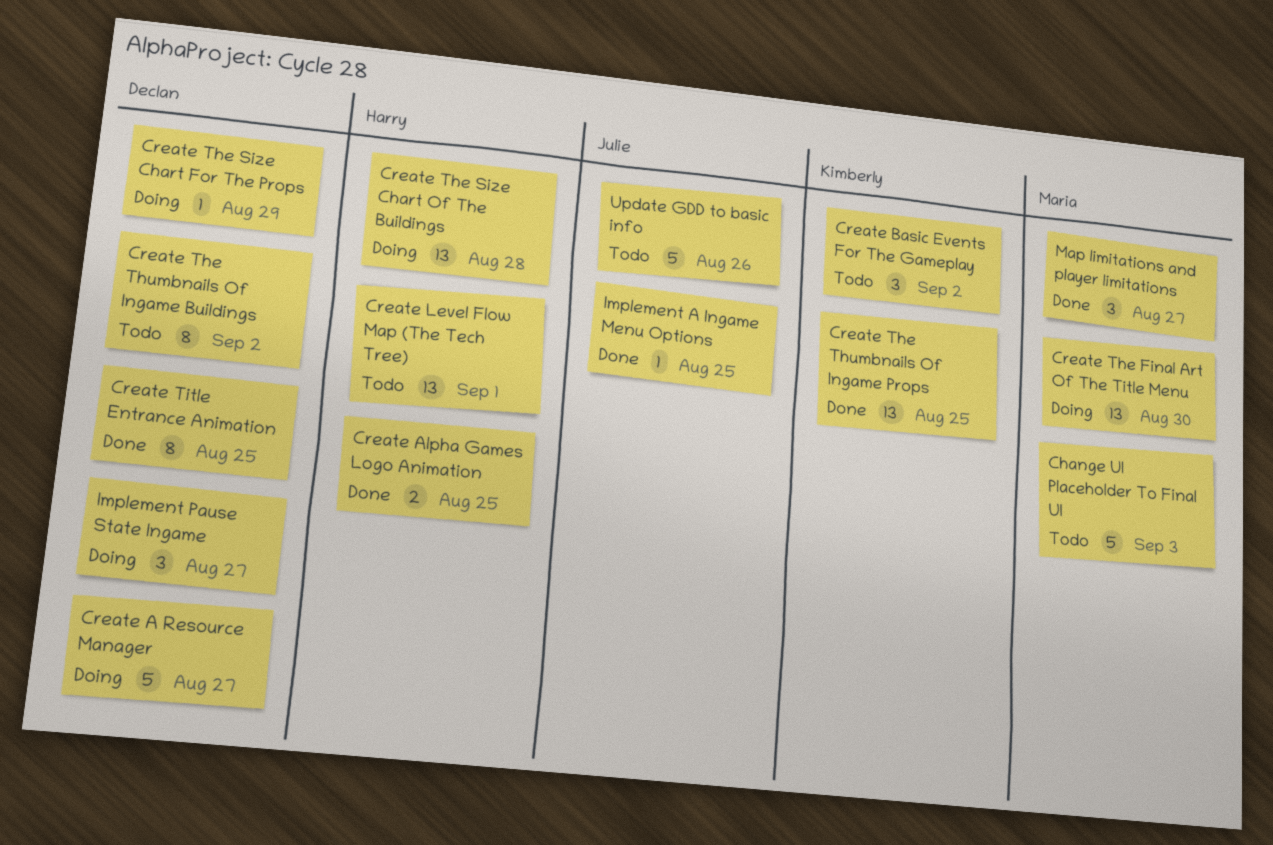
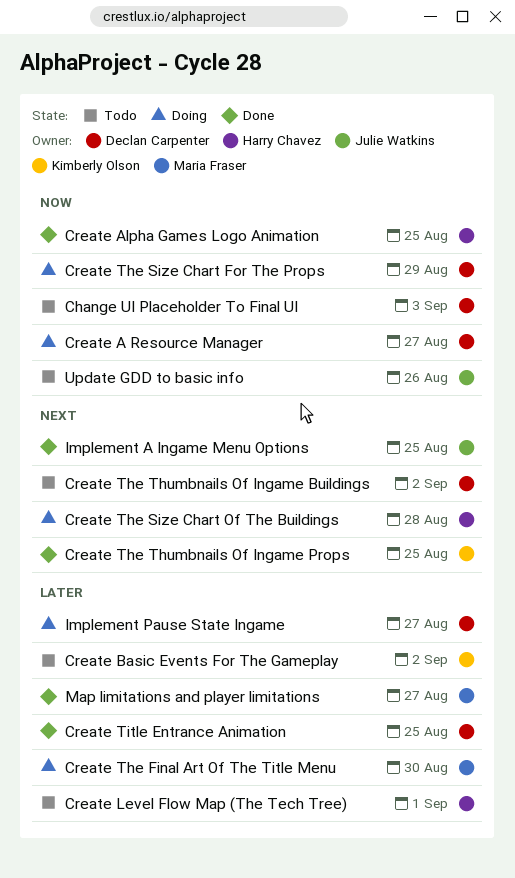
Change UI Placeholder To Final UI, owner: Maria Fraser -> Declan Carpenter

